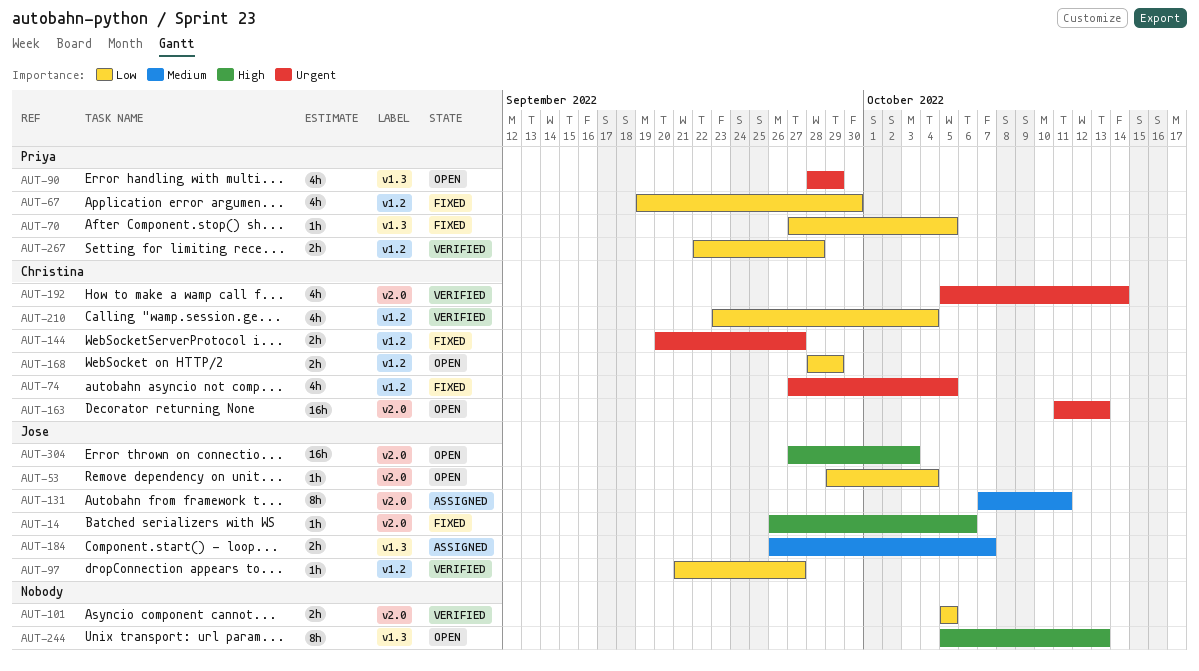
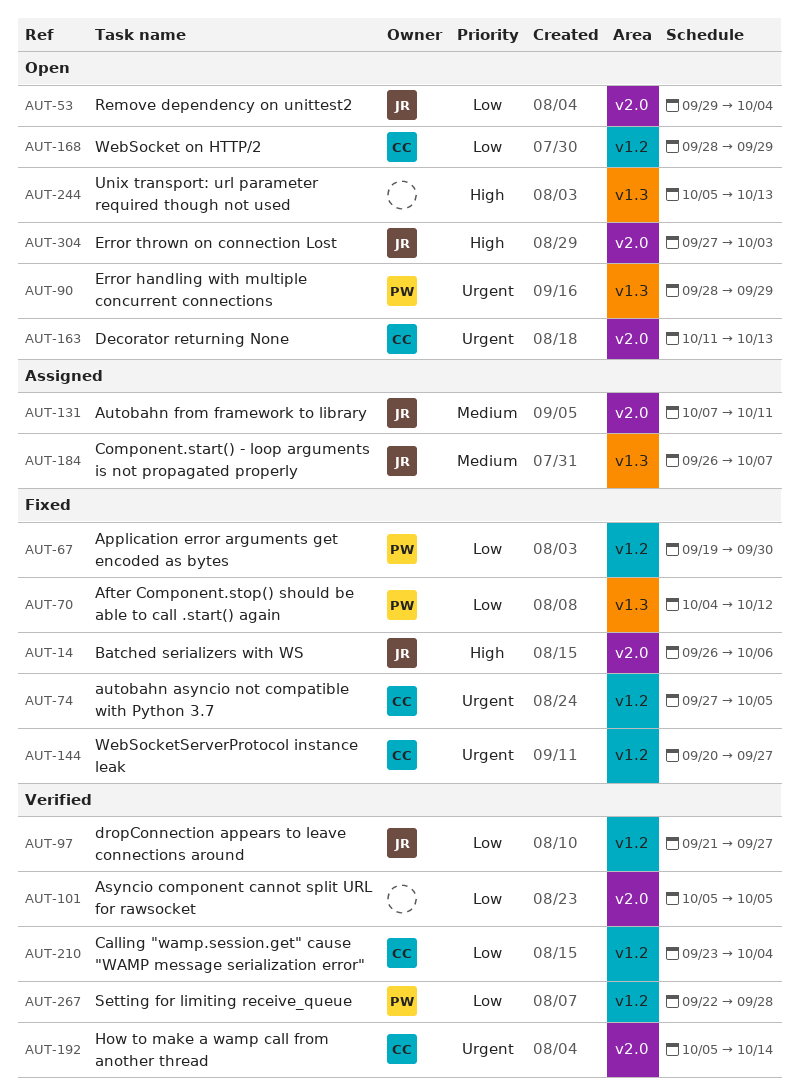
AUT-70, start: Sep 27 -> Oct 4
AUT-70, due: Oct 5 -> Oct 12

